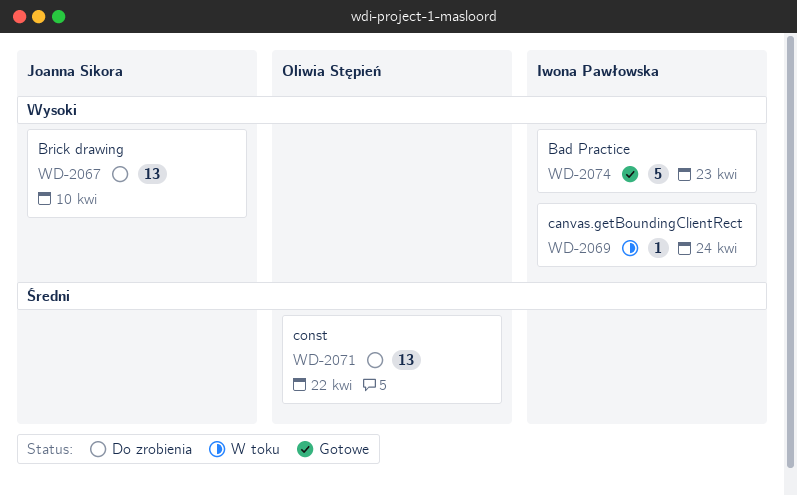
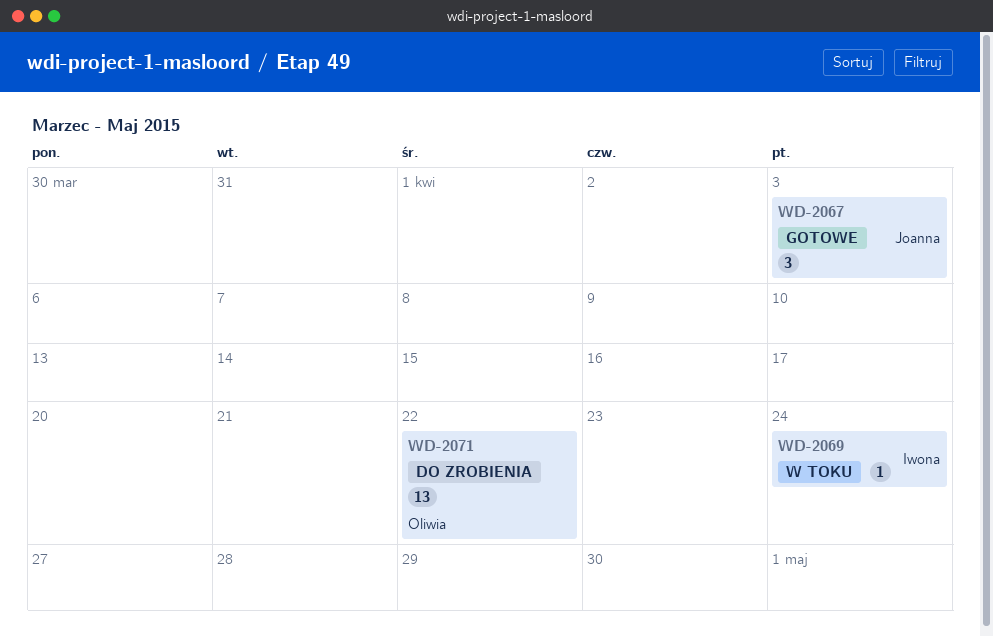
WD-2067, status: Do zrobienia -> Gotowe
WD-2067, estimate: 13 -> 3
WD-2067, due: Apr 10 -> Apr 3
WD-2074: present -> none

